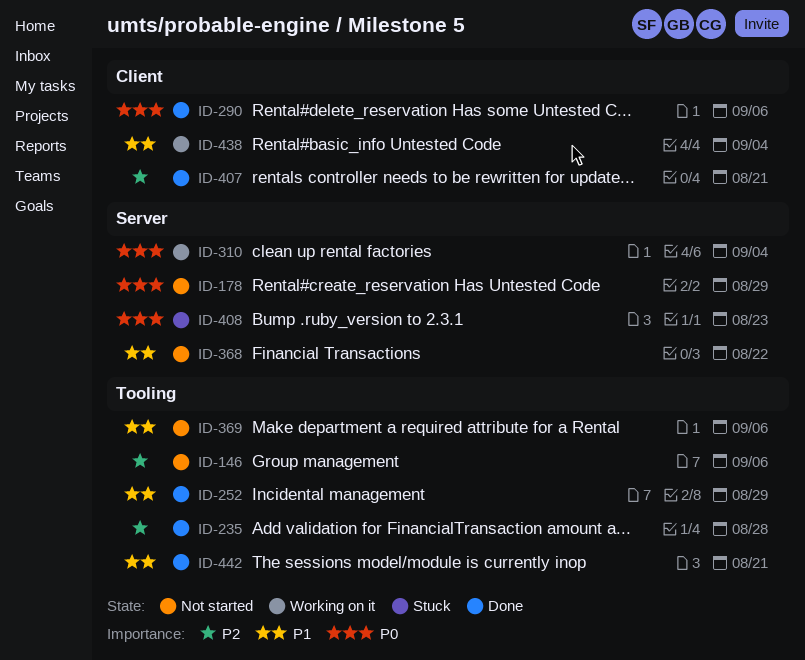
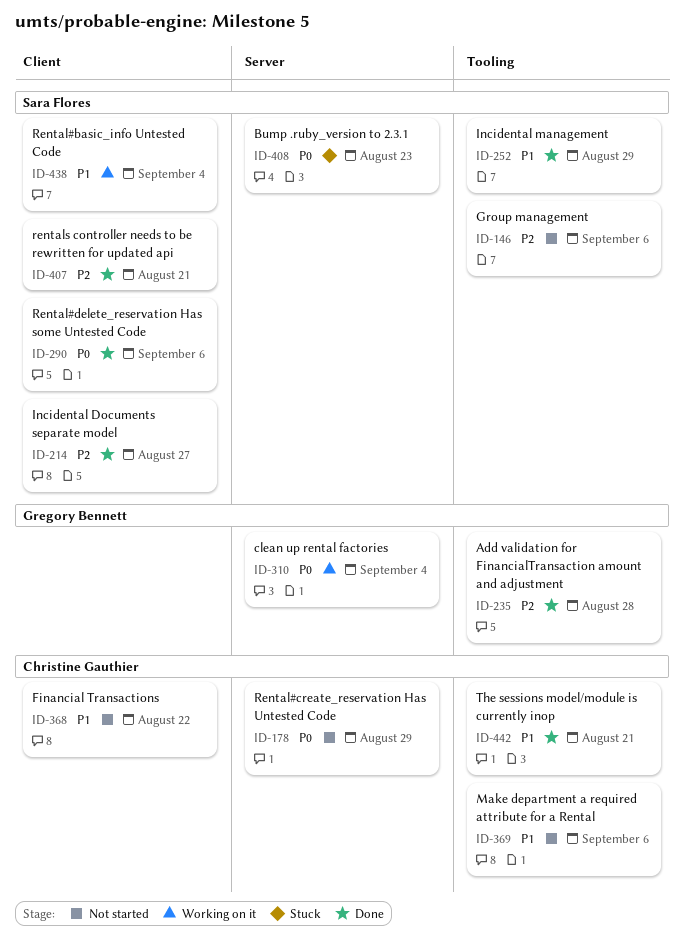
ID-214: none -> present
ID-368, label: Server -> Client

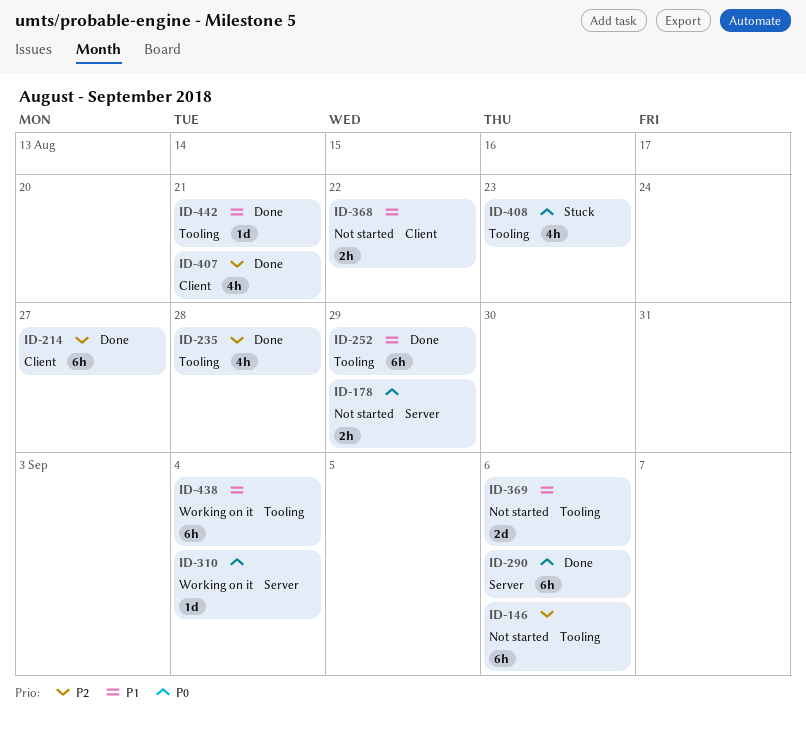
ID-290, label: Client -> Server
ID-408, label: Server -> Tooling
ID-438, label: Client -> Tooling

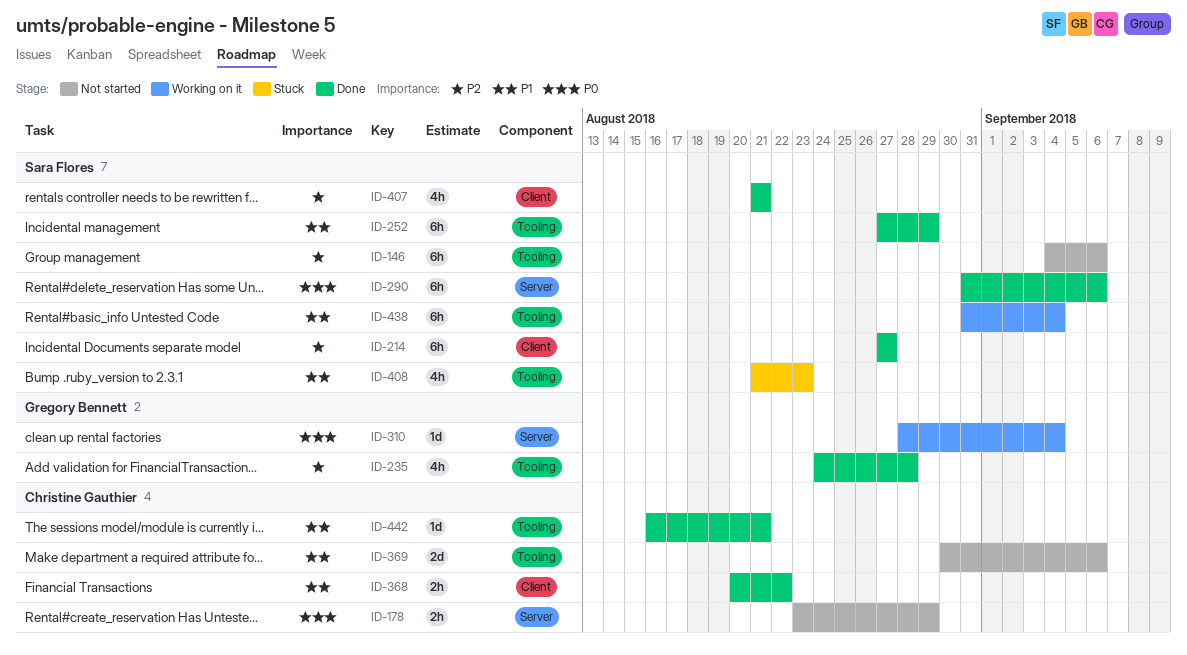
ID-368, status: Not started -> Done
ID-408, priority: P0 -> P1

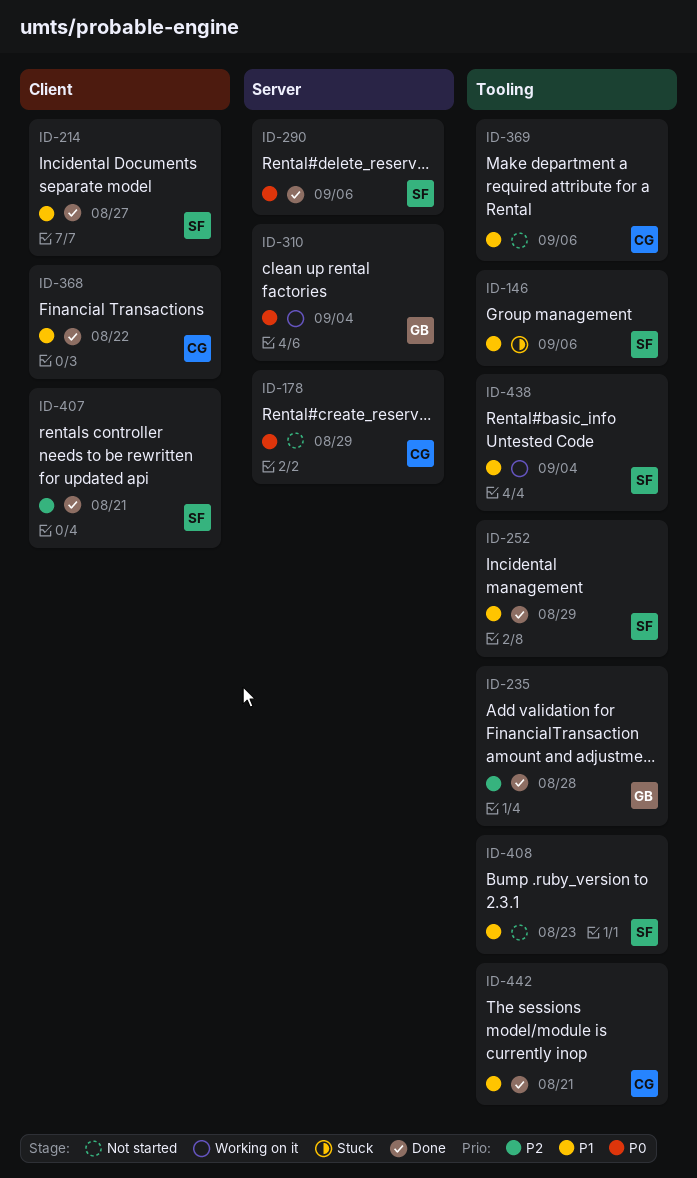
ID-146, status: Not started -> Stuck
ID-146, priority: P2 -> P1
ID-214, priority: P2 -> P1
ID-408, status: Stuck -> Not started

